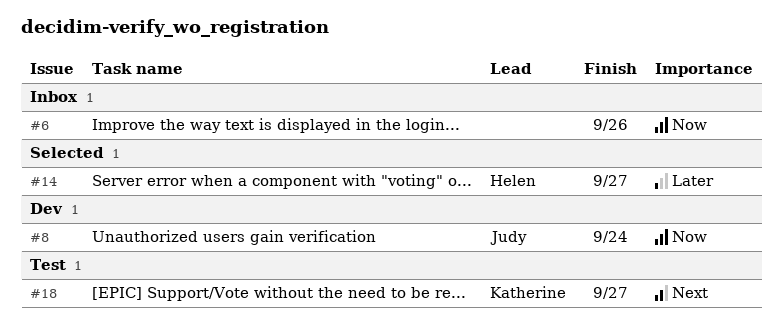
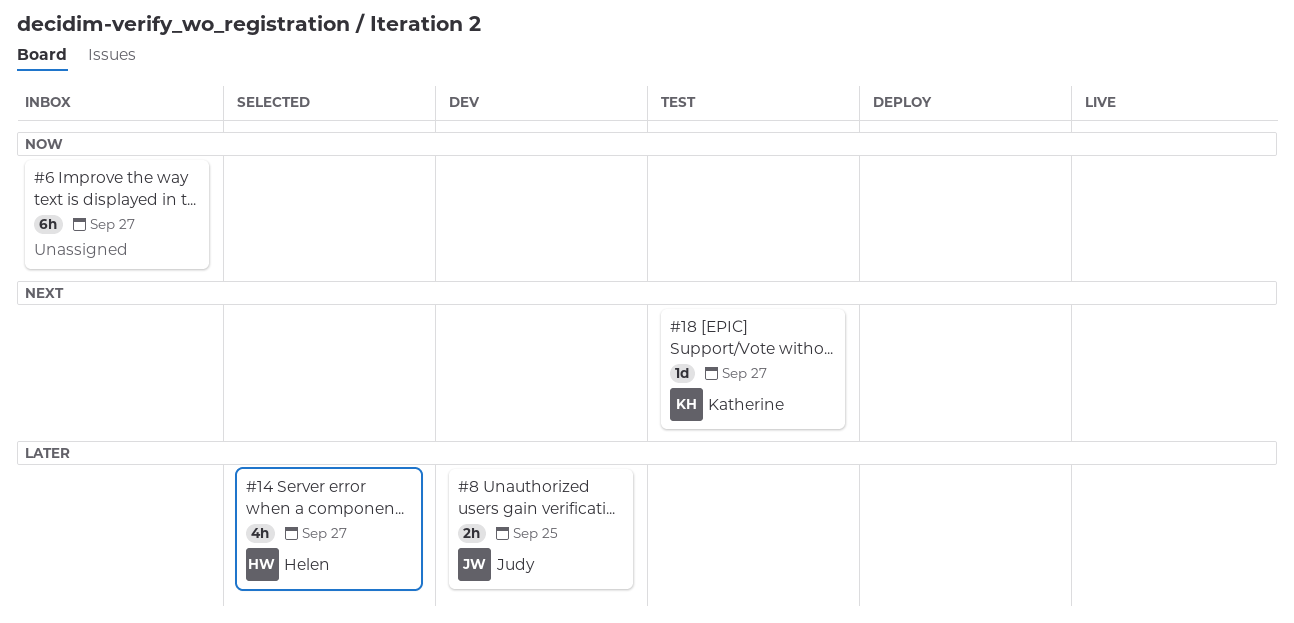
#6, due: Sep 26 -> Sep 27
#8, priority: Now -> Later
#8, due: Sep 24 -> Sep 25

